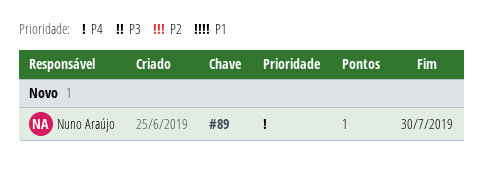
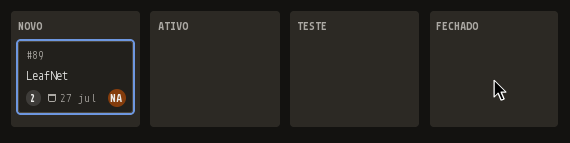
#89, estimate: 1 -> 2
#89, due: Jul 30 -> Jul 27

